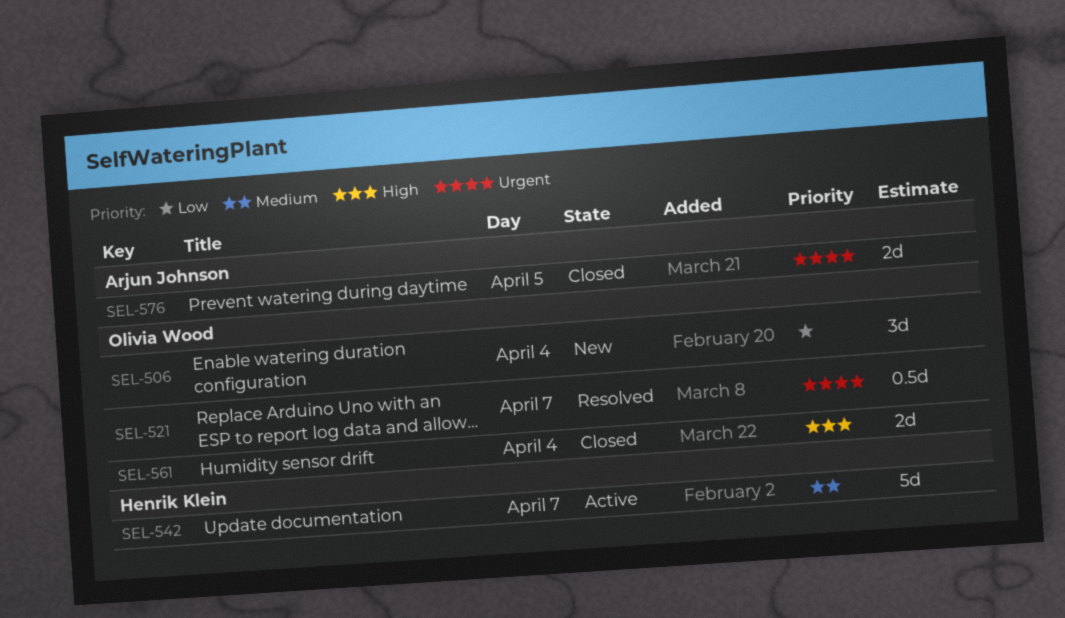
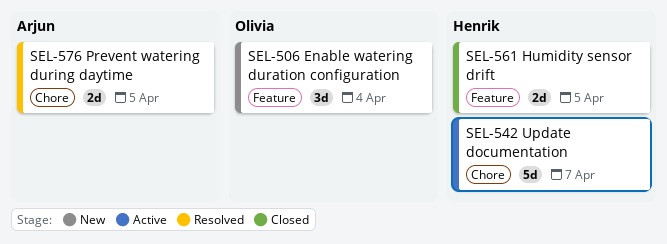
SEL-521: present -> none
SEL-561, owner: Olivia Wood -> Henrik Klein
SEL-561, day: Apr 4 -> Apr 5
SEL-576, status: Closed -> Resolved

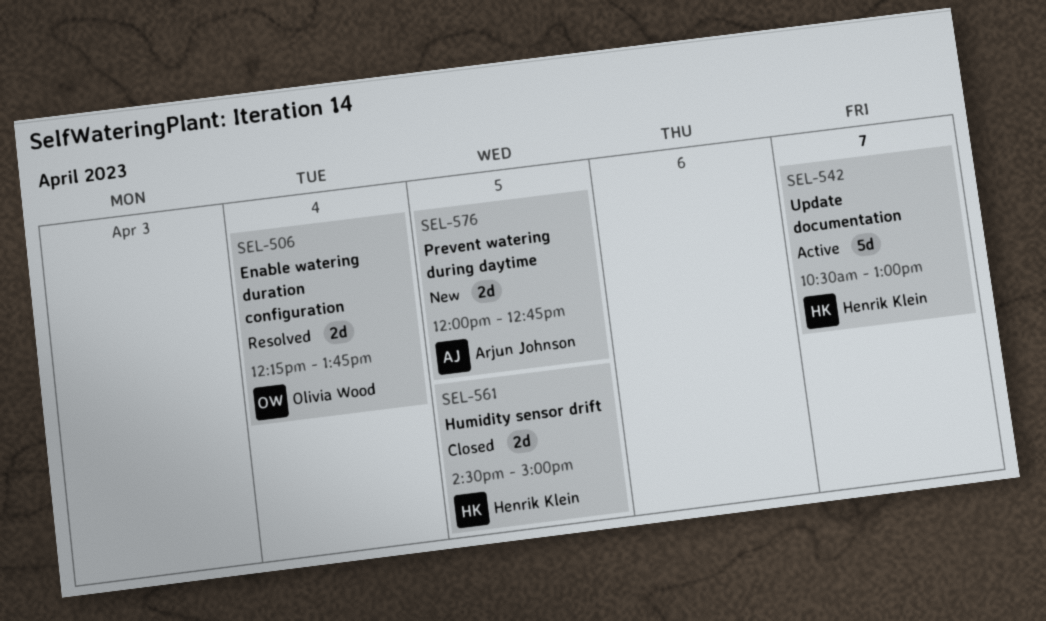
SEL-506, status: New -> Resolved
SEL-506, estimate: 3d -> 2d
SEL-576, status: Resolved -> New

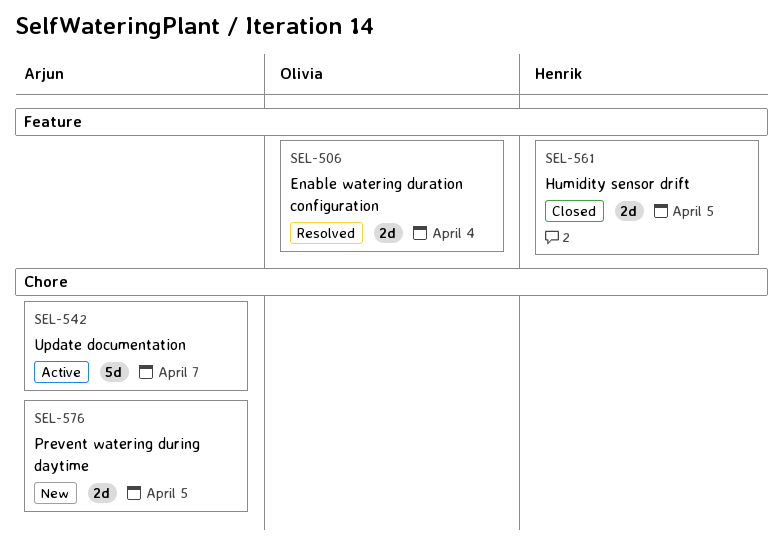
SEL-542, owner: Henrik Klein -> Arjun Johnson

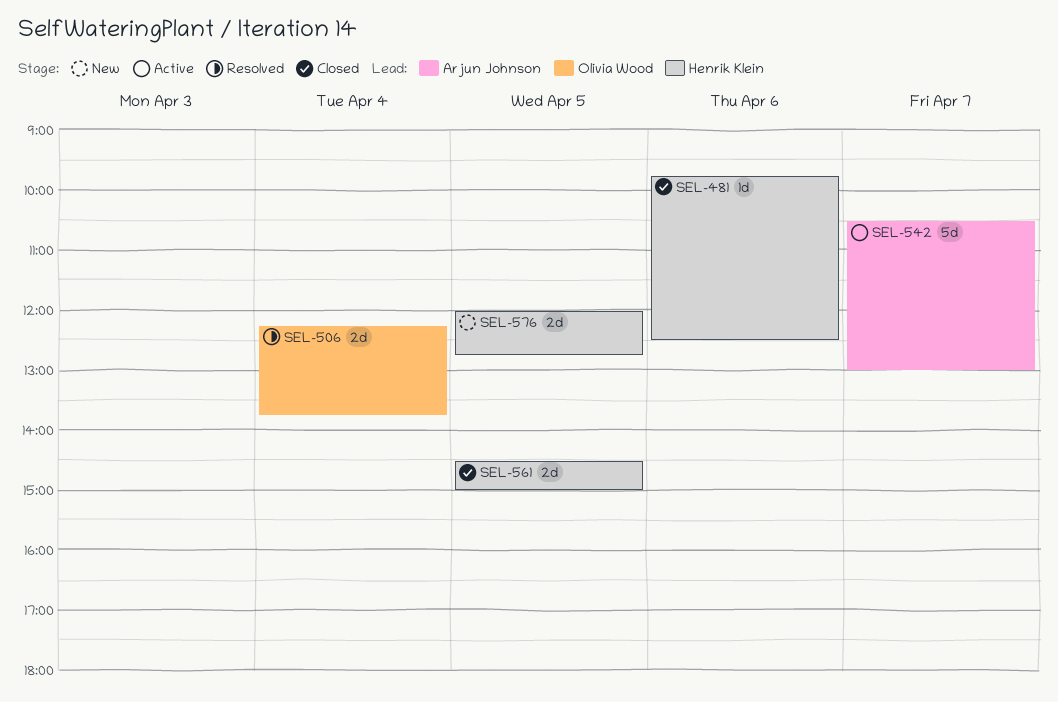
SEL-481: none -> present
SEL-576, owner: Arjun Johnson -> Henrik Klein

